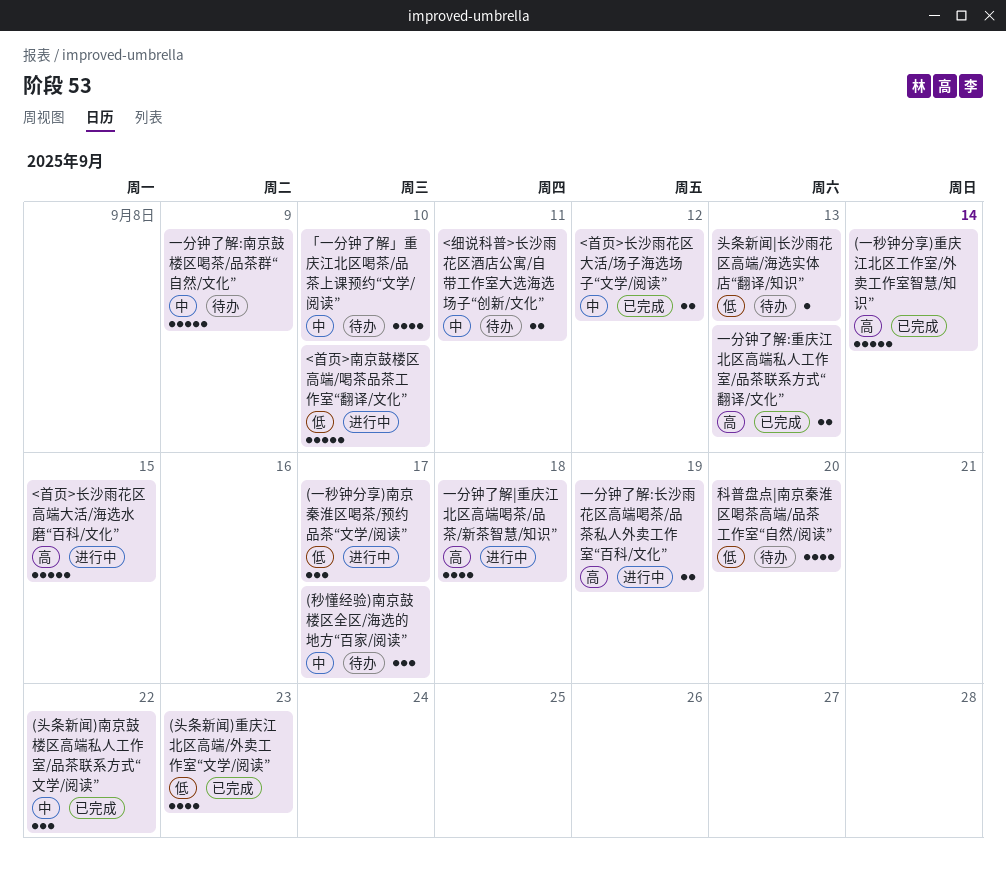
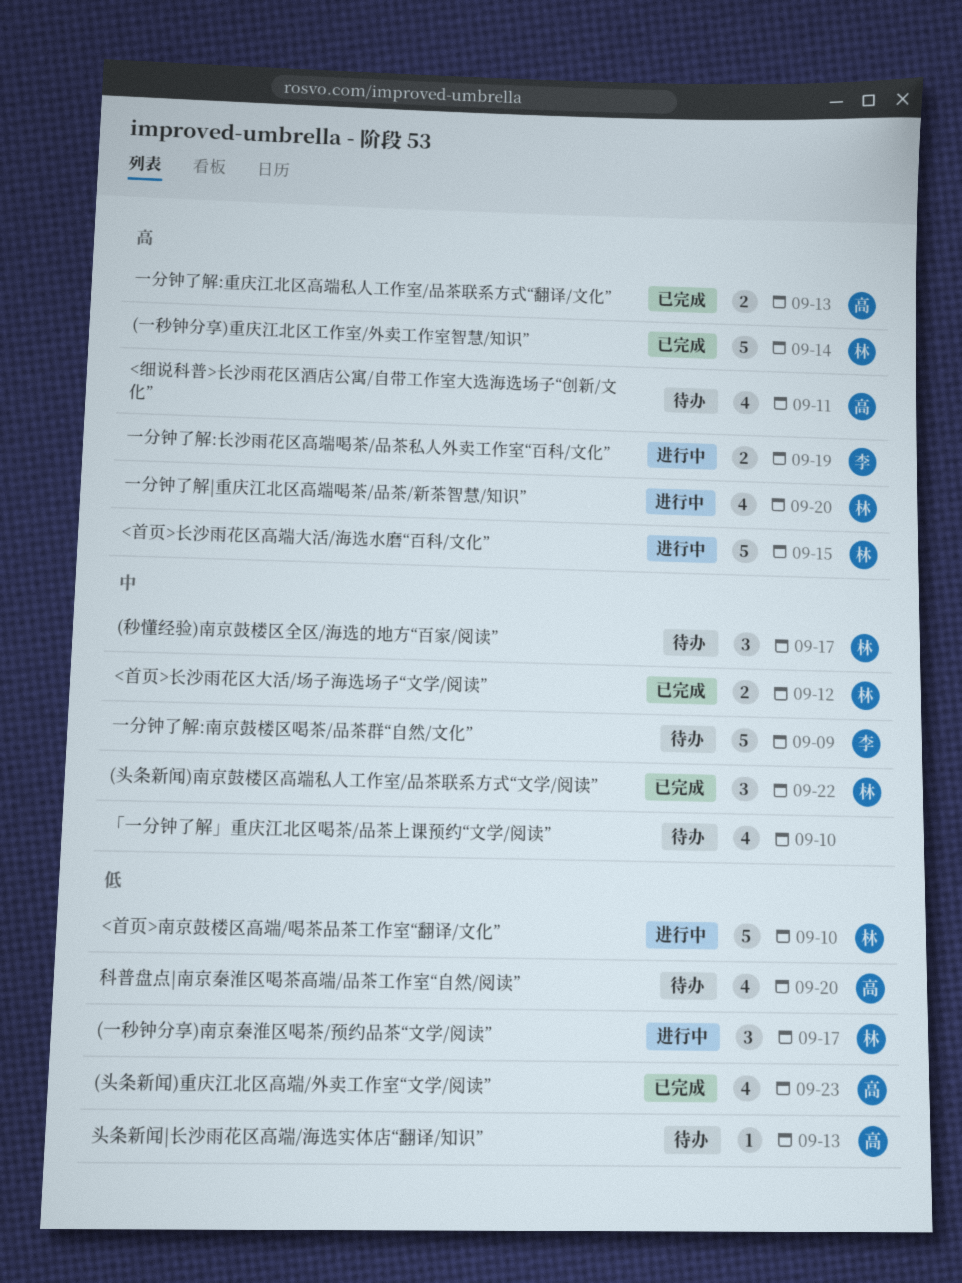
<细说科普>长沙雨花区酒店公寓/自带工作室大选海选场子“创新/文化”, priority: 中 -> 高
<细说科普>长沙雨花区酒店公寓/自带工作室大选海选场子“创新/文化”, estimate: 2 -> 4
一分钟了解|重庆江北区高端喝茶/品茶/新茶智慧/知识”, due: Sep 18 -> Sep 20

